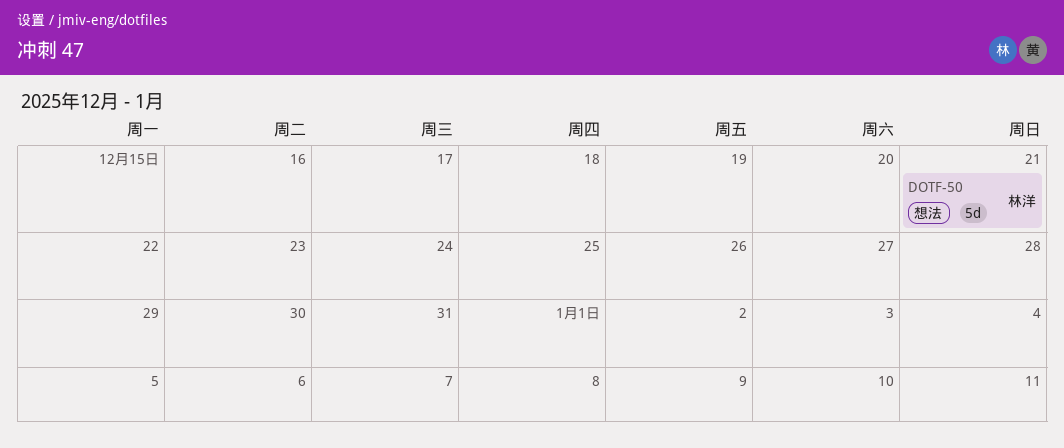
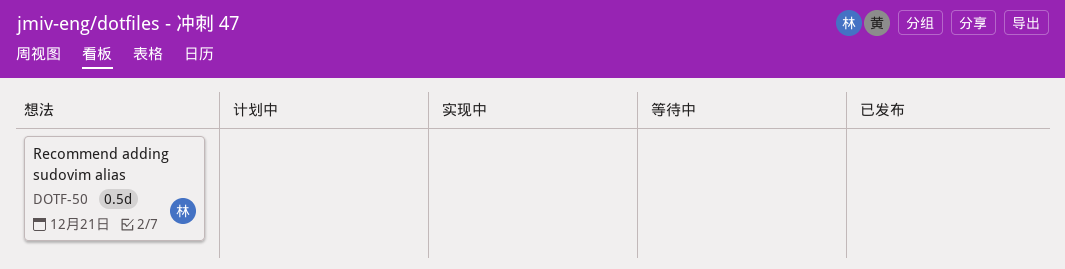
DOTF-50, estimate: 5d -> 0.5d

